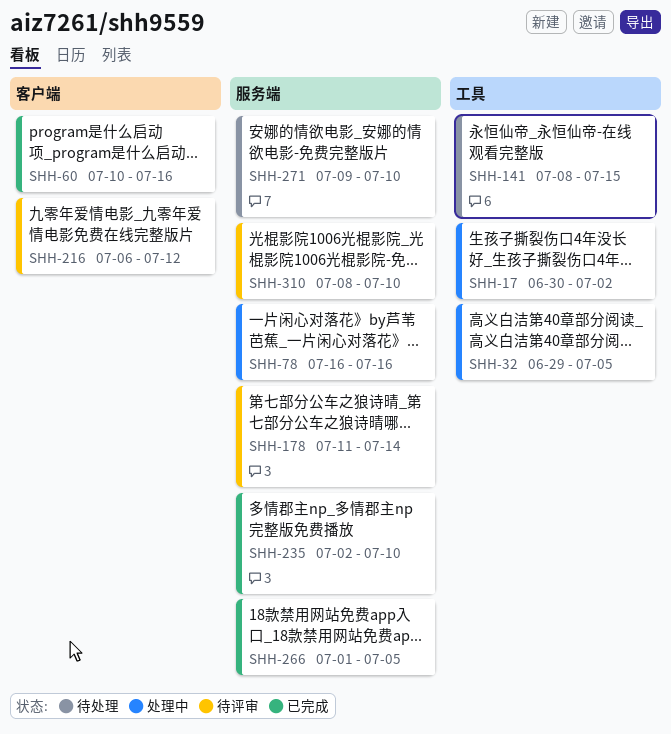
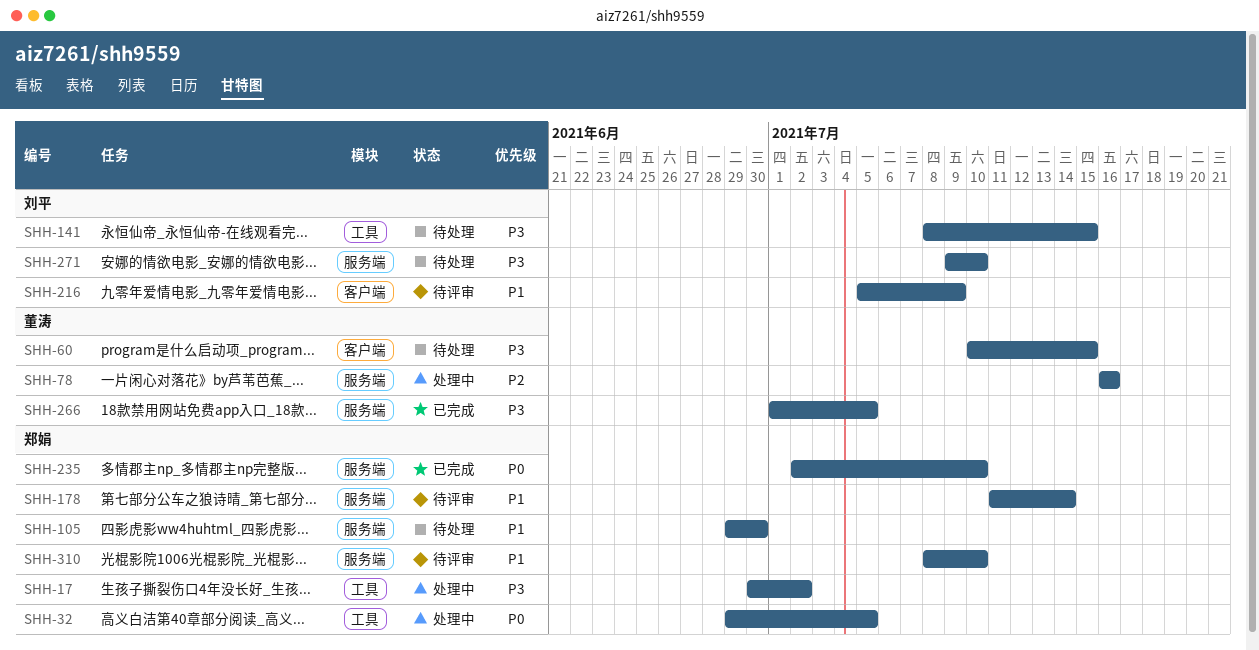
SHH-60, status: 已完成 -> 待处理
SHH-60, due: Jul 16 -> Jul 15
SHH-105: none -> present
SHH-216, start: Jul 6 -> Jul 5
SHH-216, due: Jul 12 -> Jul 9

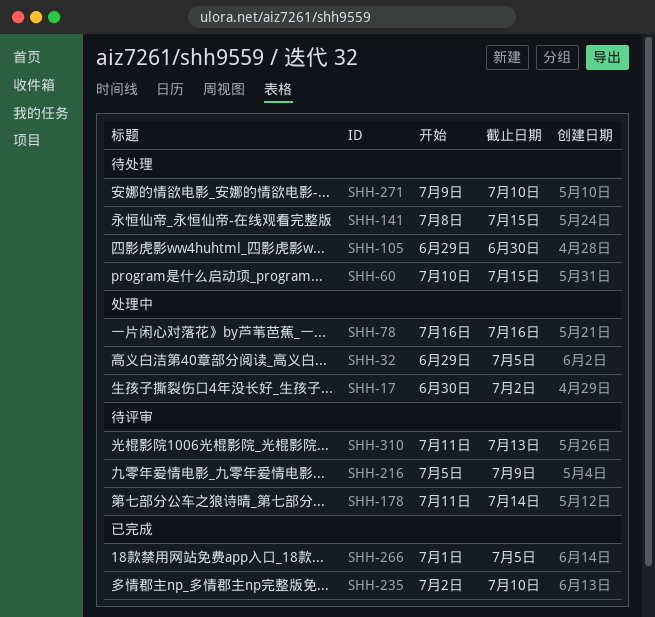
SHH-310, start: Jul 8 -> Jul 11
SHH-310, due: Jul 10 -> Jul 13

